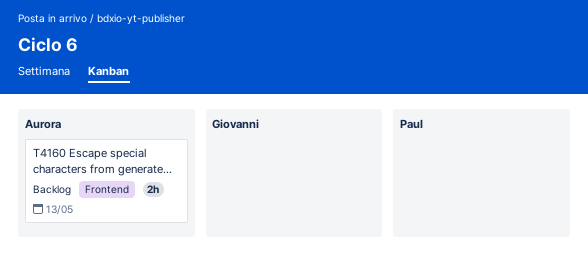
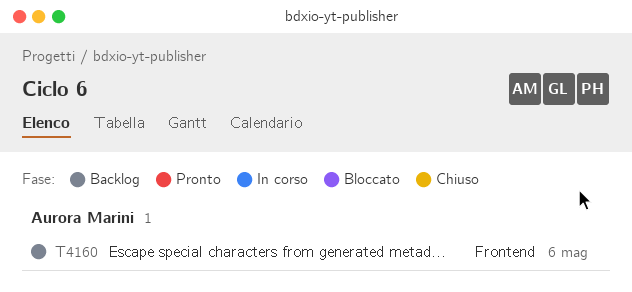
T4160, due: May 13 -> May 6

